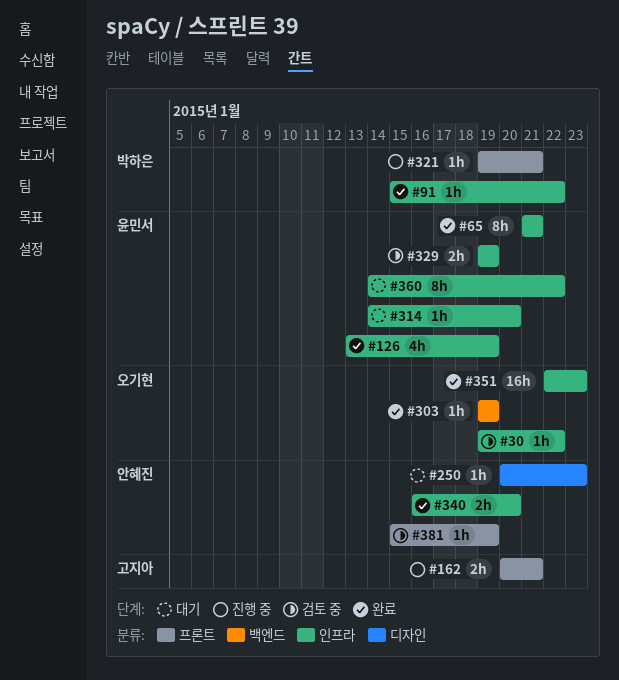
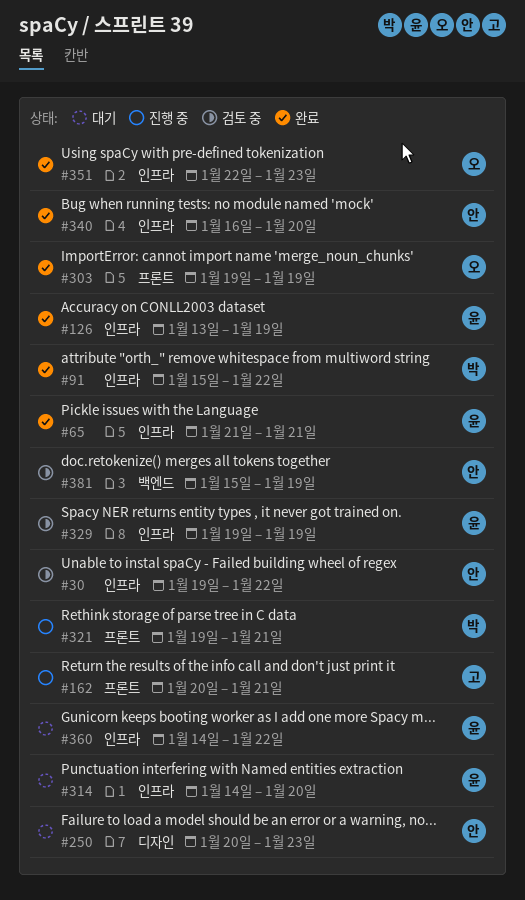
#30, owner: 오기현 -> 안혜진
#303, label: 백엔드 -> 프론트
#381, label: 프론트 -> 백엔드

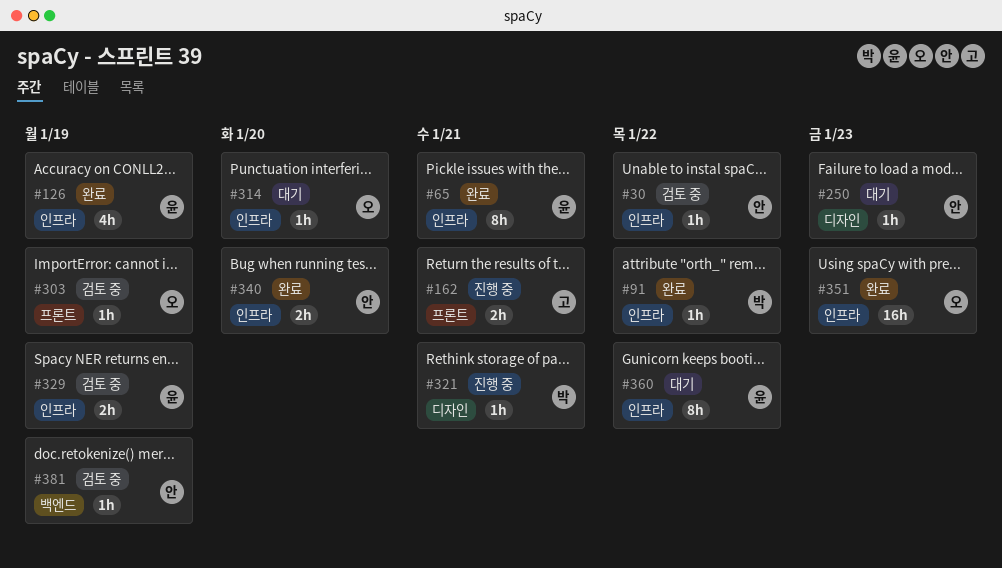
#303, status: 완료 -> 검토 중
#314, owner: 윤 -> 오
#321, label: 프론트 -> 디자인

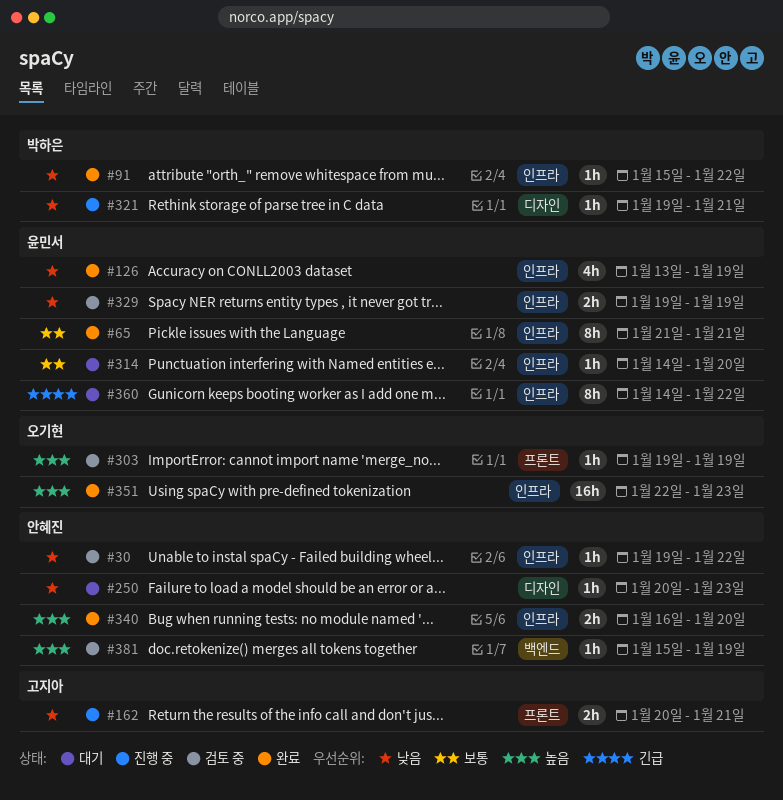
#314, owner: 오기현 -> 윤민서

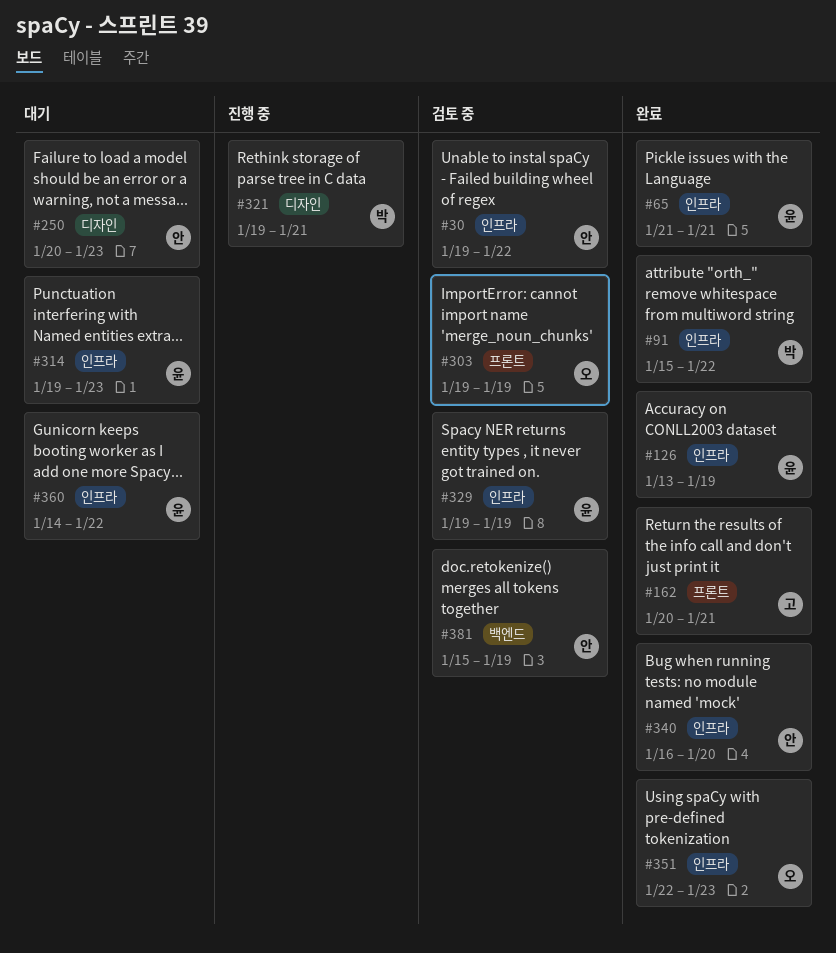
#162, status: 진행 중 -> 완료
#314, start: Jan 14 -> Jan 19
#314, due: Jan 20 -> Jan 23

